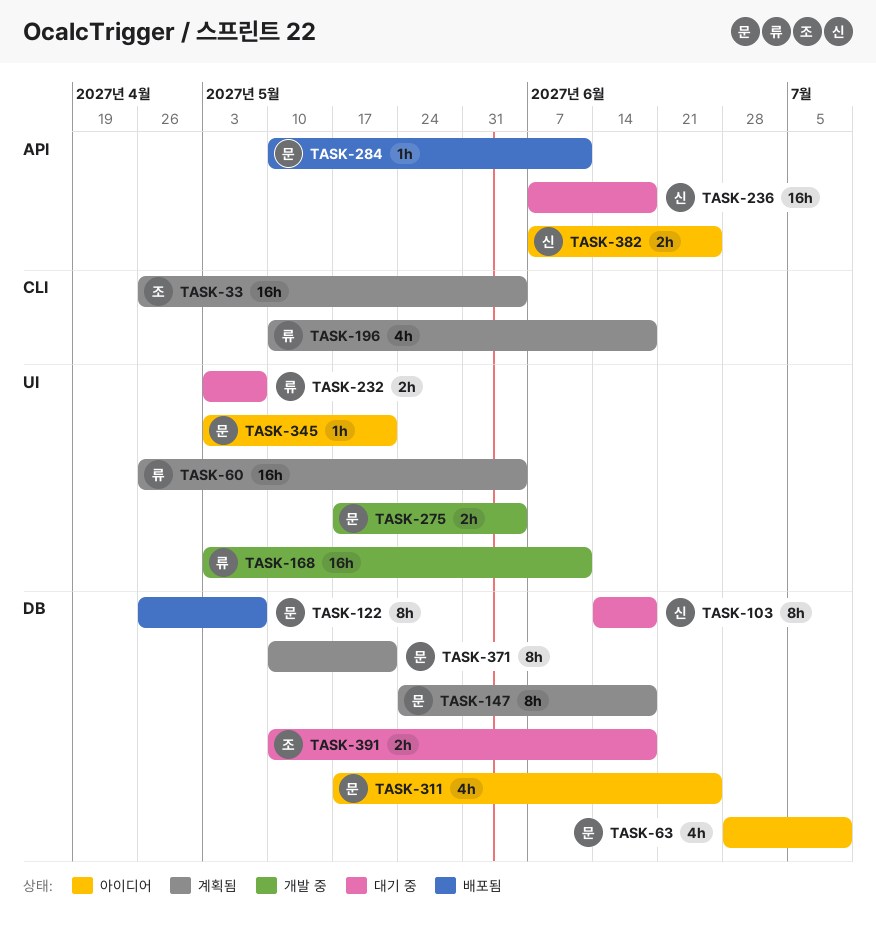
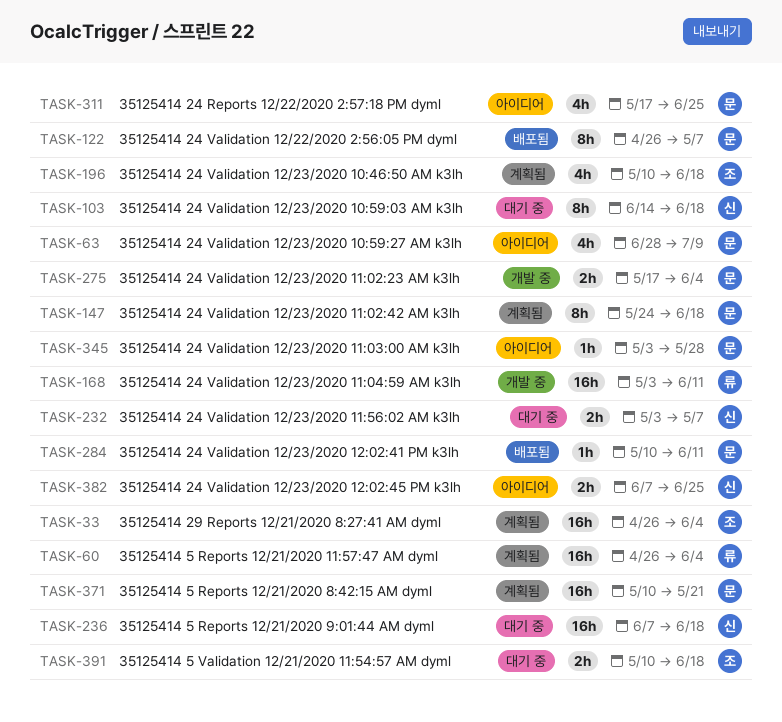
TASK-196, owner: 류 -> 조
TASK-232, owner: 류 -> 신
TASK-345, due: May 21 -> May 28
TASK-371, estimate: 8h -> 16h

